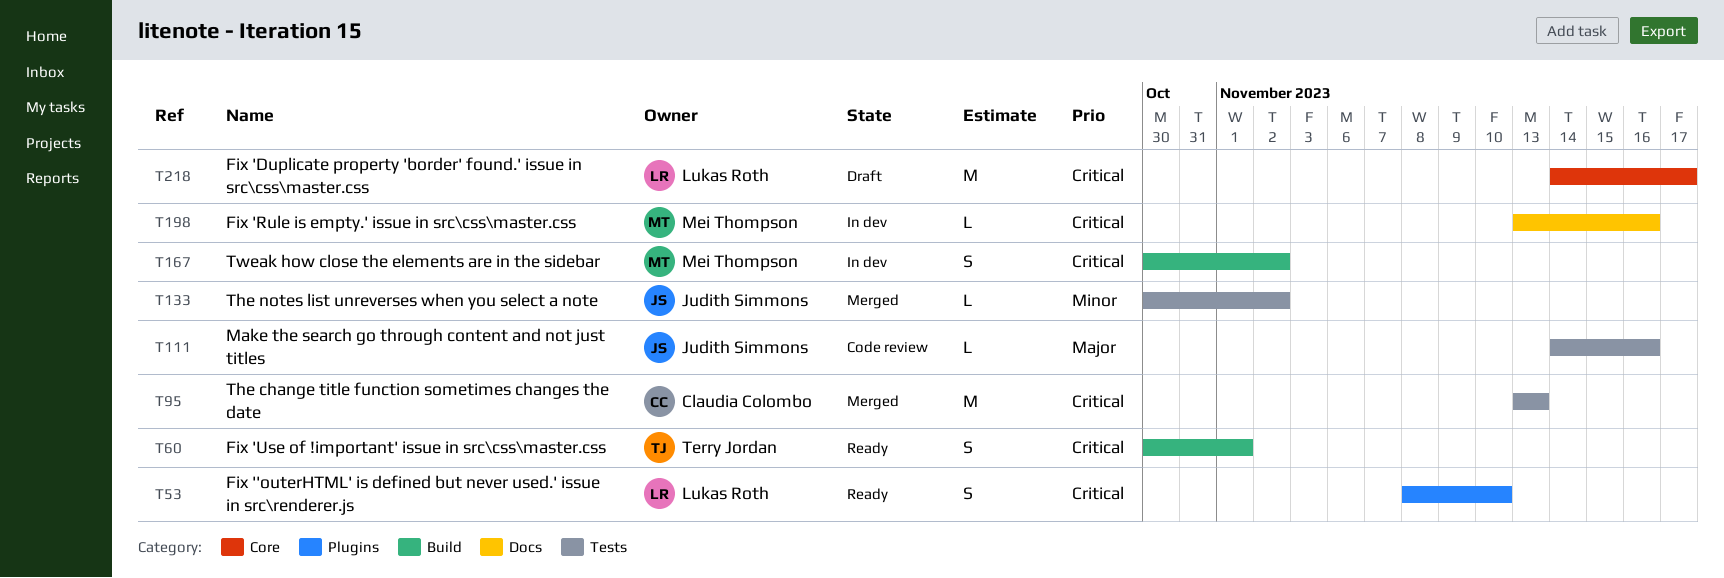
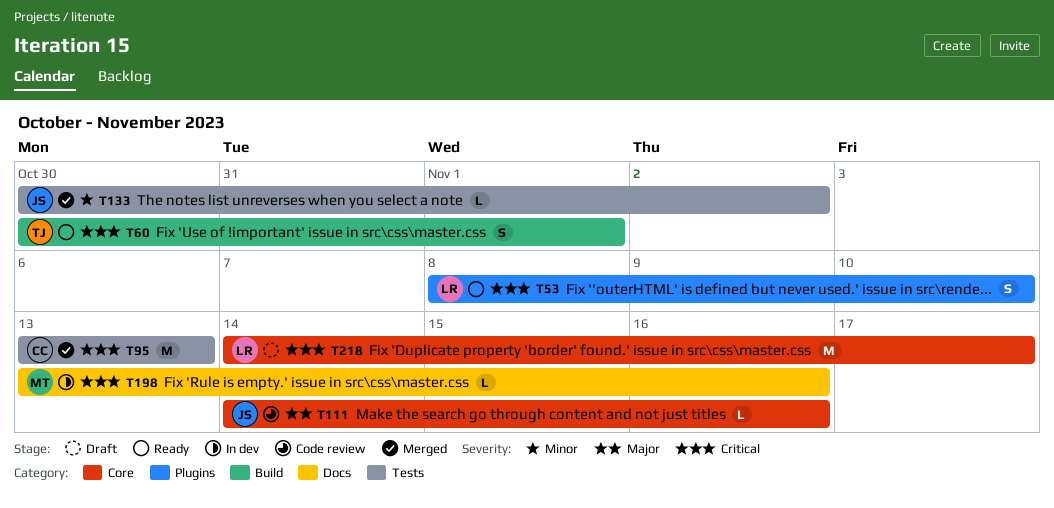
T111, label: Tests -> Core
T167: present -> none

